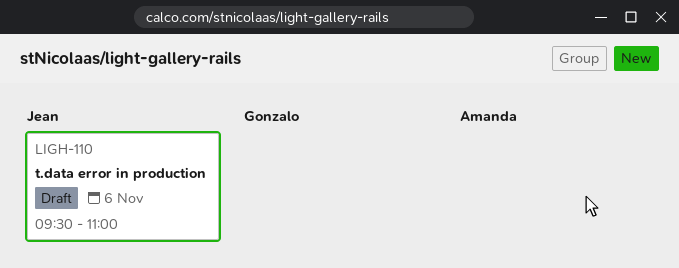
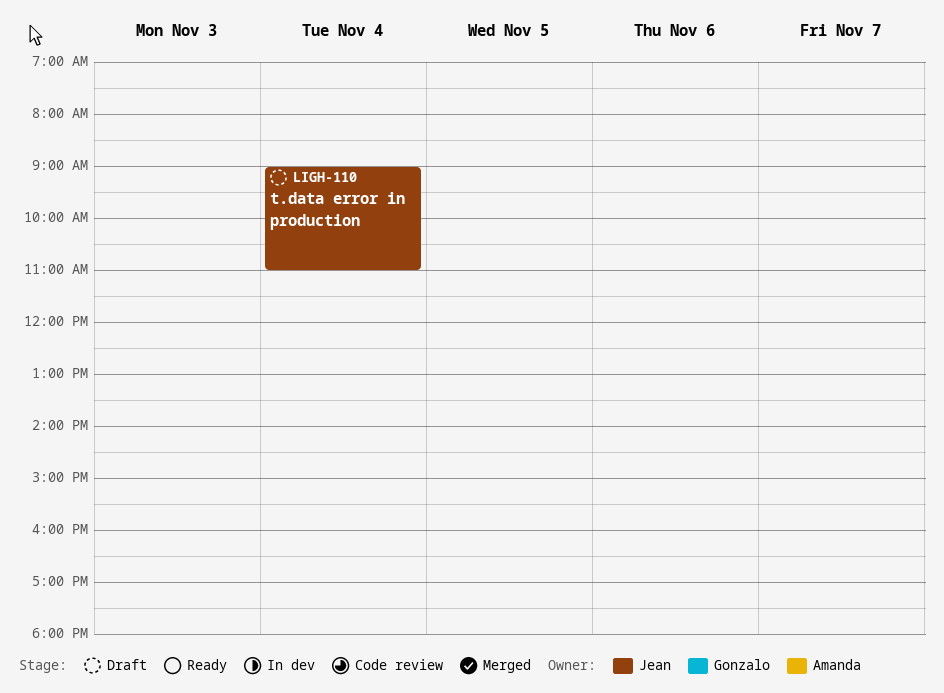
LIGH-110, day: Nov 6 -> Nov 4
LIGH-110, begins: 09:30 -> 09:00

